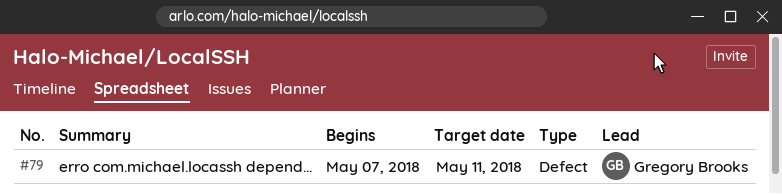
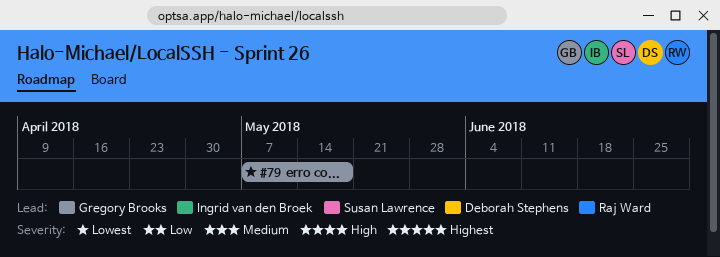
#79, due: May 11 -> May 18

